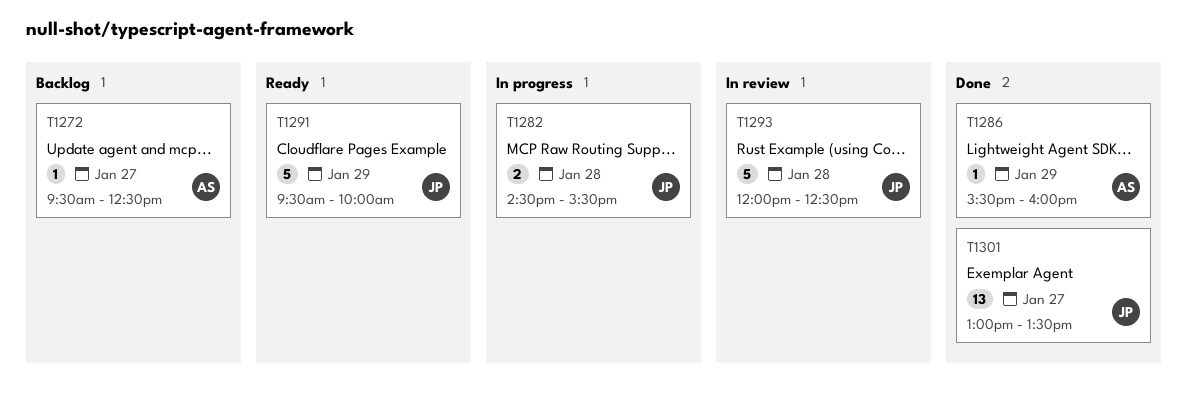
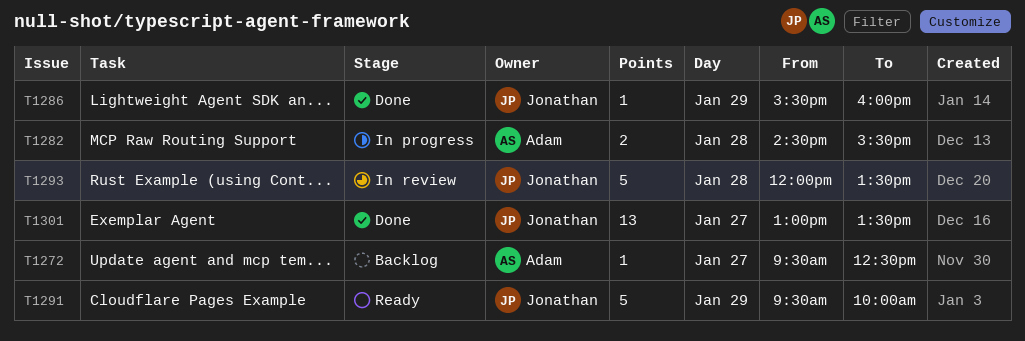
T1282, owner: Jonathan -> Adam
T1286, owner: Adam -> Jonathan
T1293, ends: 12:30 -> 13:30

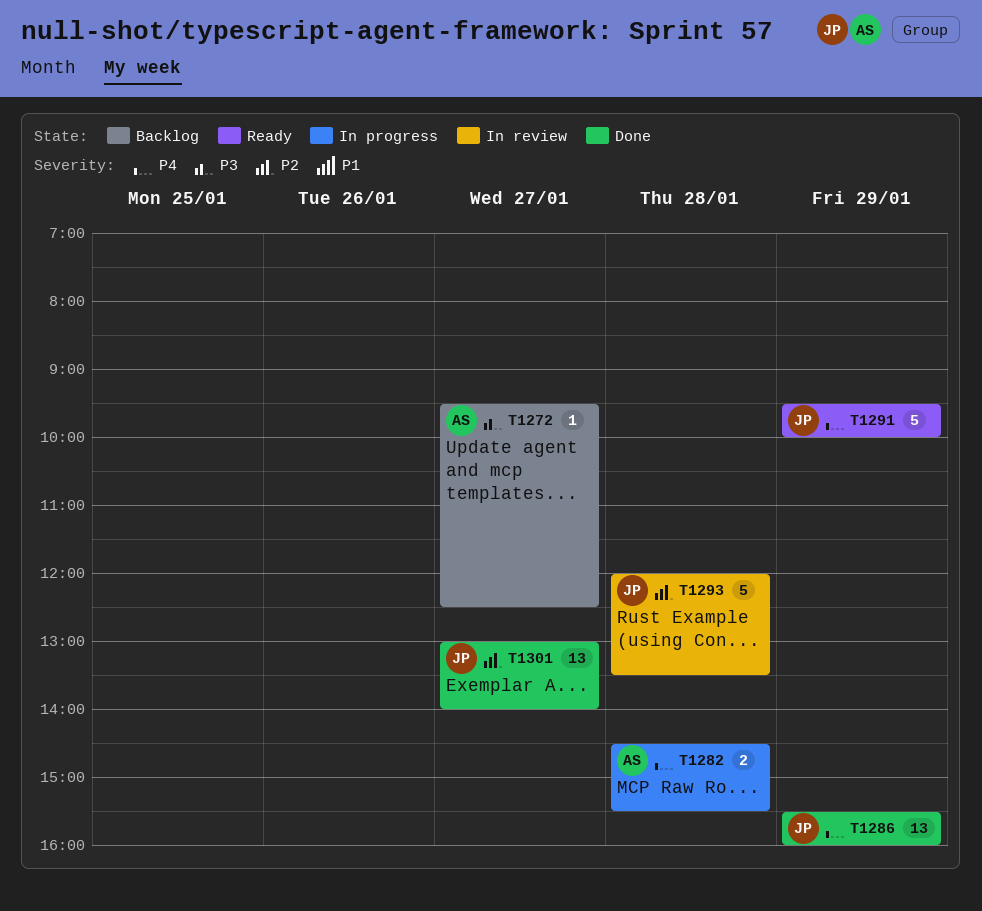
T1286, estimate: 1 -> 13
T1301, ends: 13:30 -> 14:00

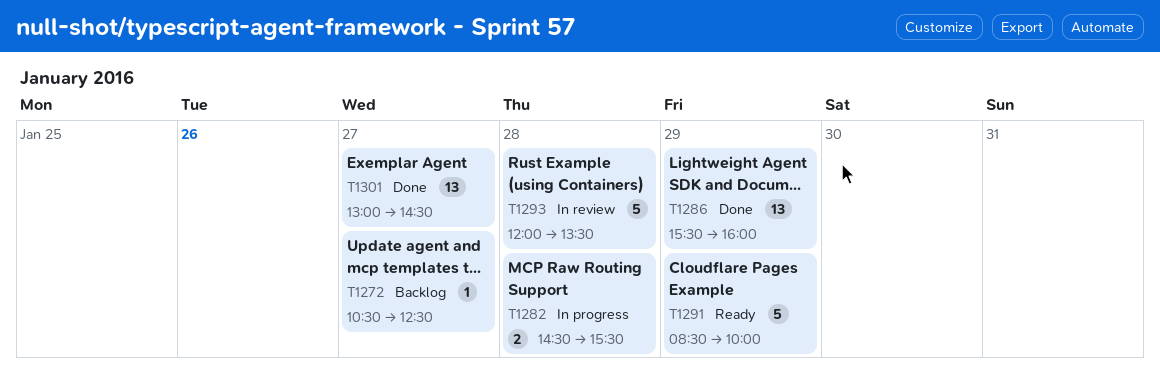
T1272, begins: 09:30 -> 10:30
T1291, begins: 09:30 -> 08:30
T1301, ends: 14:00 -> 14:30

